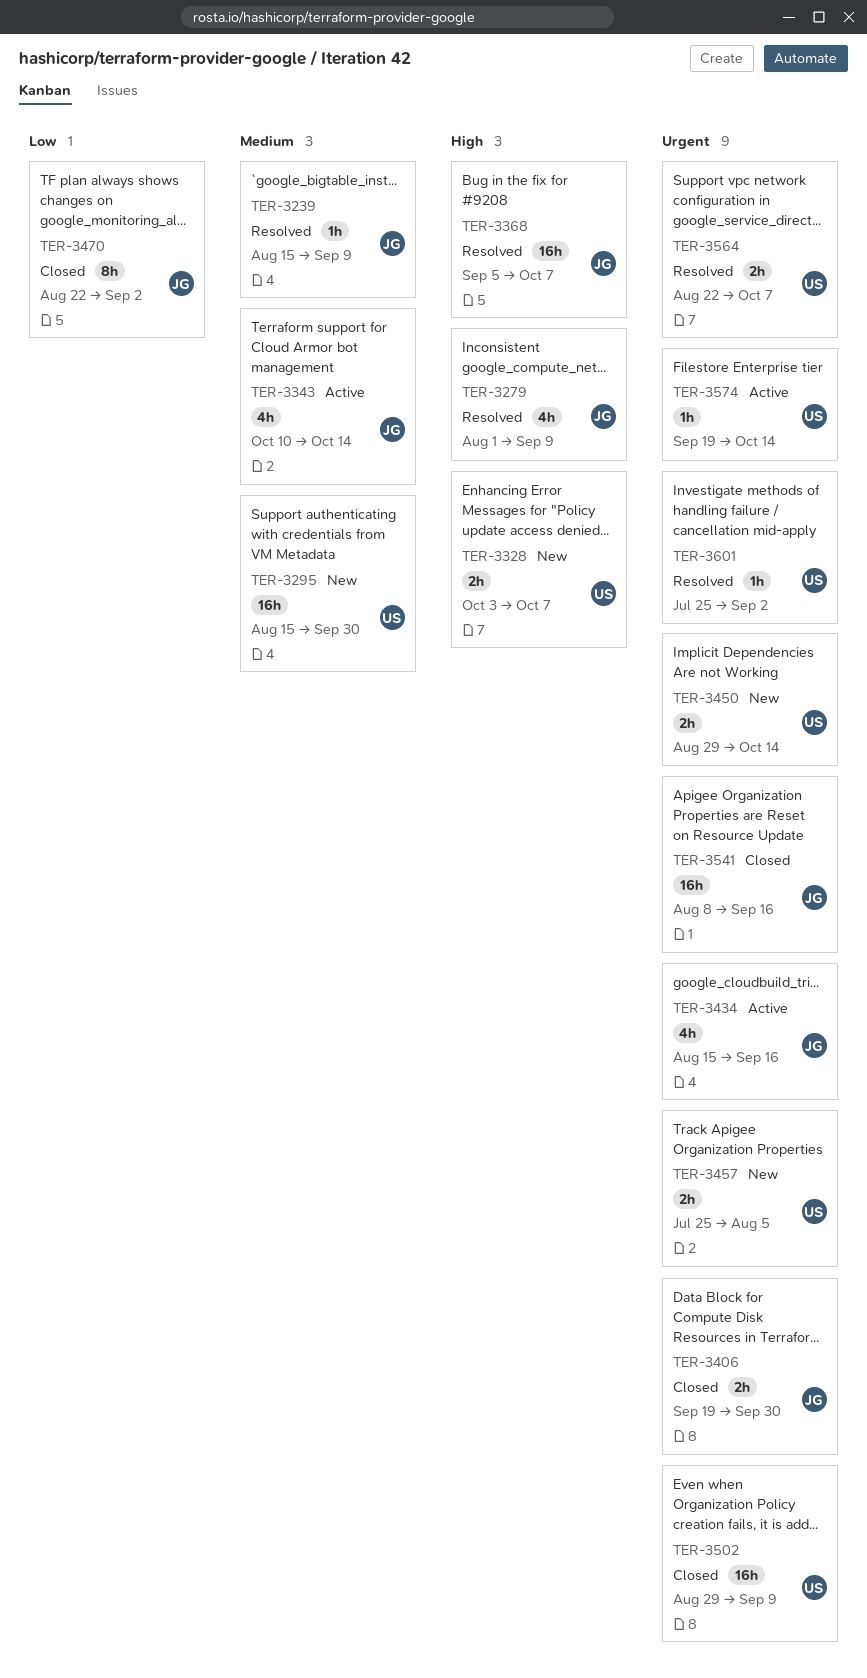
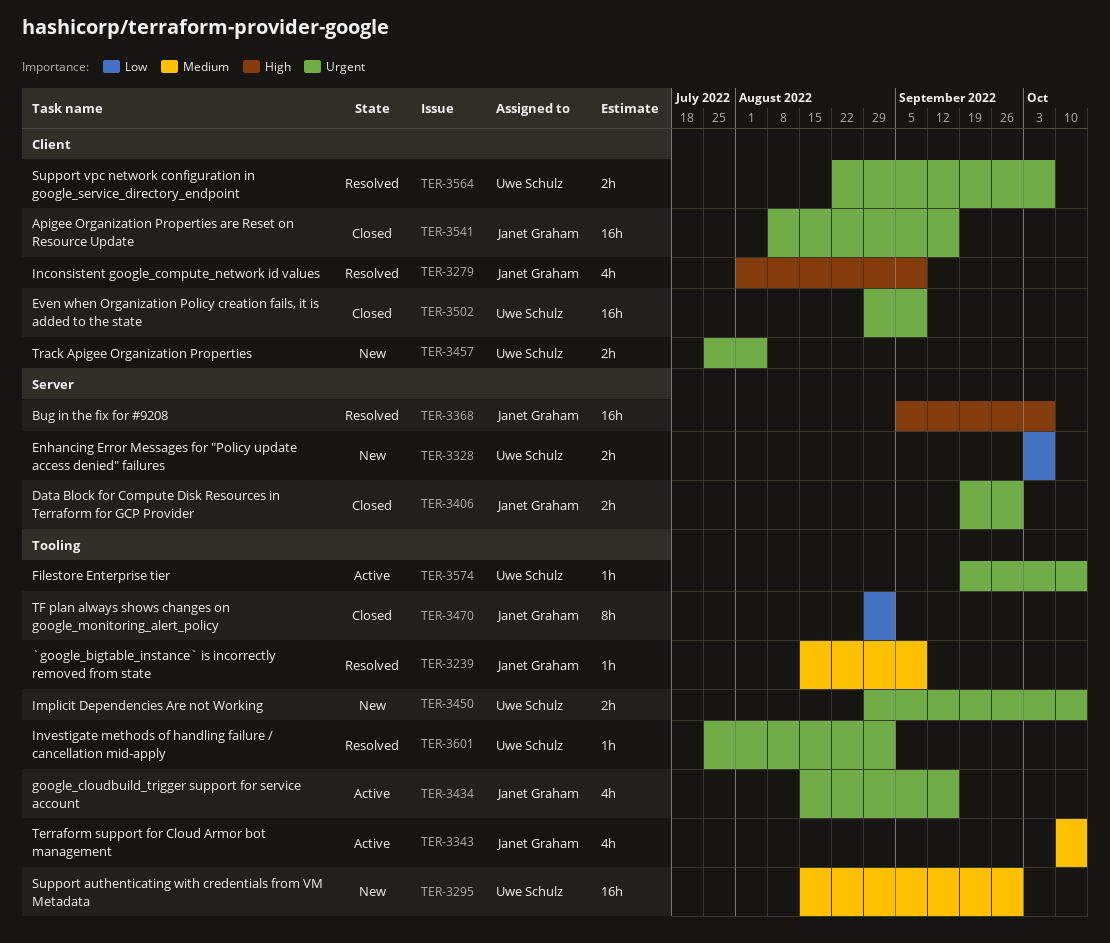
TER-3328, priority: High -> Low
TER-3470, start: Aug 22 -> Aug 29

